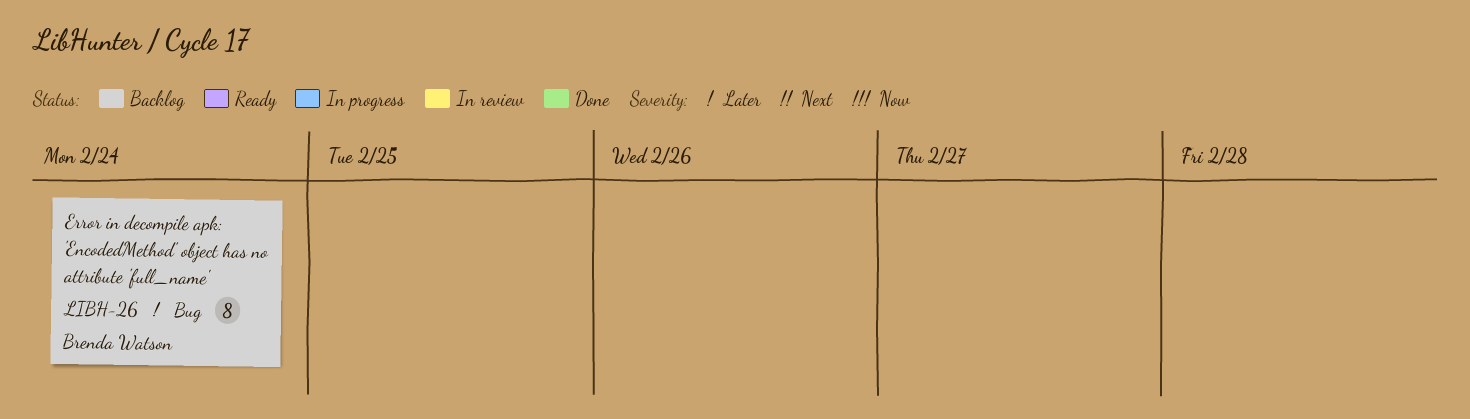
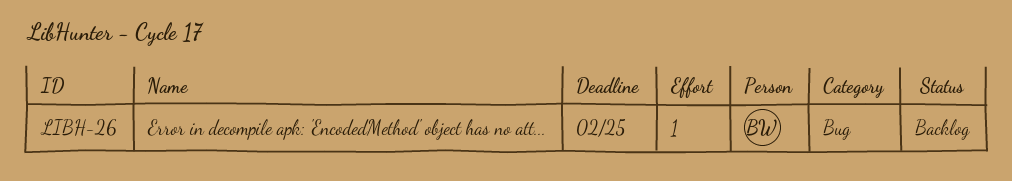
LIBH-26, estimate: 8 -> 1
LIBH-26, due: Feb 24 -> Feb 25

